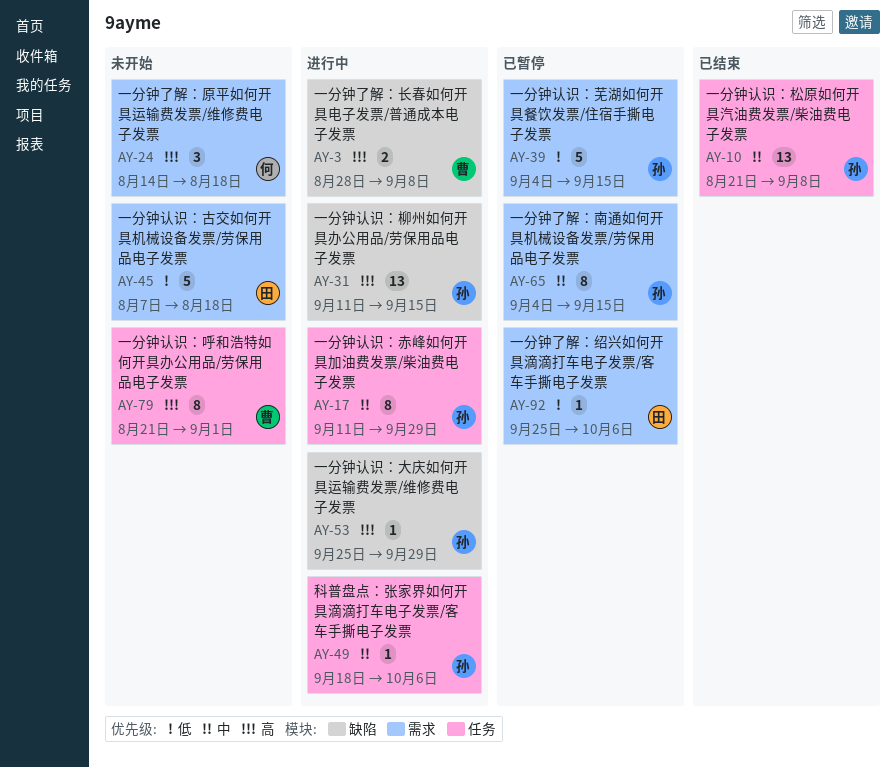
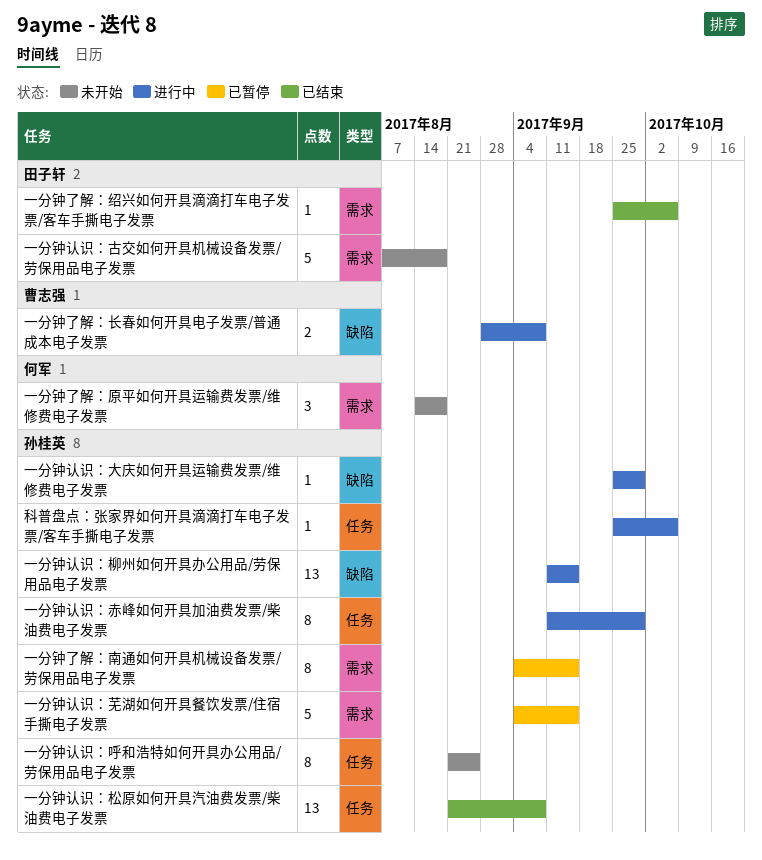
一分钟了解：绍兴如何开具滴滴打车电子发票/客车手撕电子发票, status: 已暂停 -> 已结束
一分钟认识：呼和浩特如何开具办公用品/劳保用品电子发票, owner: 曹志强 -> 孙桂英
一分钟认识：呼和浩特如何开具办公用品/劳保用品电子发票, due: Sep 1 -> Aug 25
科普盘点：张家界如何开具滴滴打车电子发票/客车手撕电子发票, start: Sep 18 -> Sep 25

